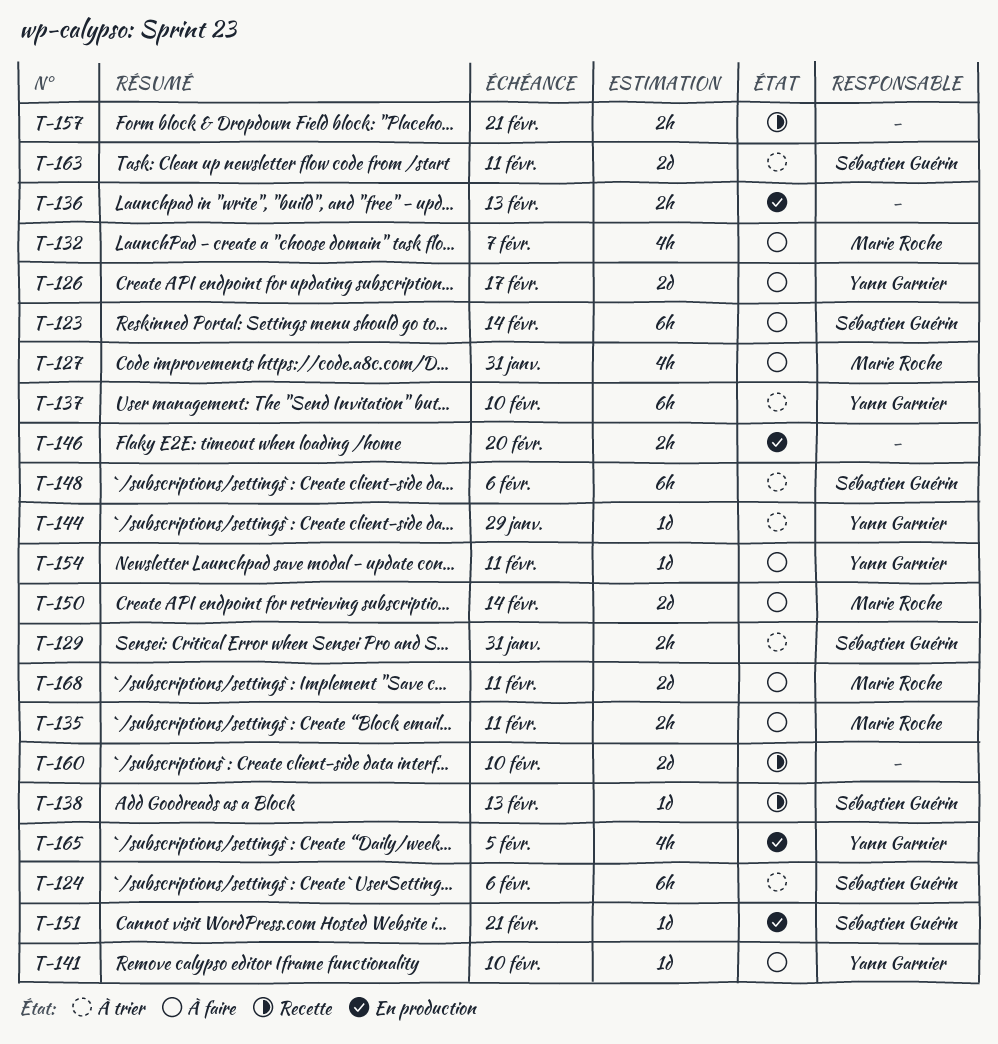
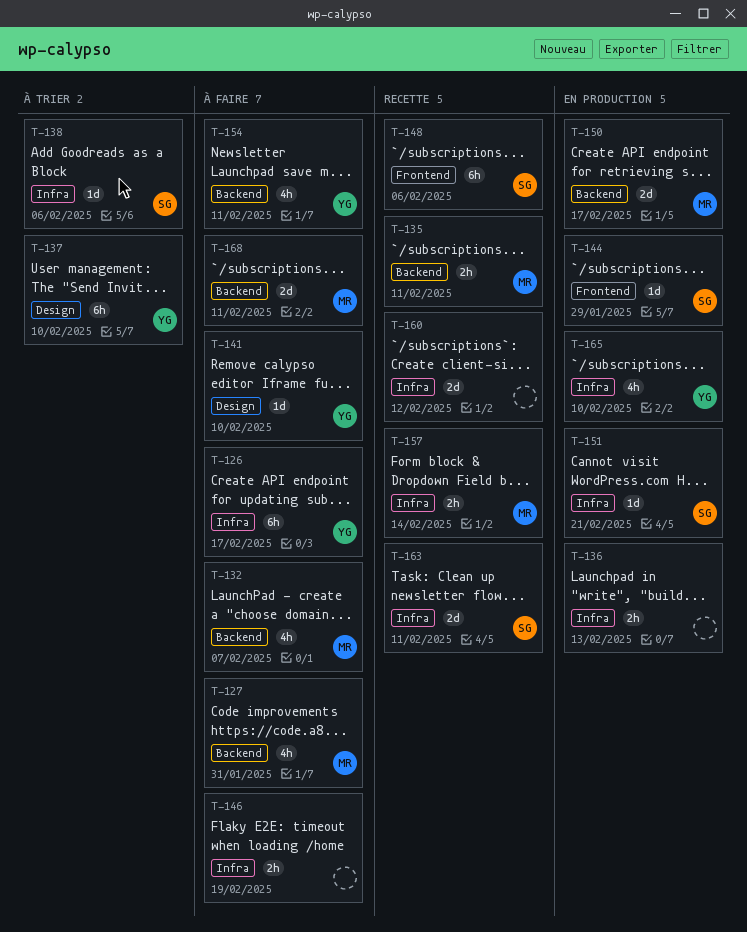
T-123: present -> none
T-124: present -> none
T-126, estimate: 2d -> 6h
T-129: present -> none
T-135, status: À faire -> Recette
T-138, status: Recette -> À trier
T-138, due: Feb 13 -> Feb 6
T-144, status: À trier -> En production
T-144, owner: Yann Garnier -> Sébastien Guérin
T-146, status: En production -> À faire
T-146, due: Feb 20 -> Feb 19
T-148, status: À trier -> Recette
T-150, status: À faire -> En production
T-150, due: Feb 14 -> Feb 17
T-154, estimate: 1d -> 4h
T-157, owner: none -> Marie Roche
T-157, due: Feb 21 -> Feb 14
T-160, due: Feb 10 -> Feb 12
T-163, status: À trier -> Recette
T-165, due: Feb 5 -> Feb 10

